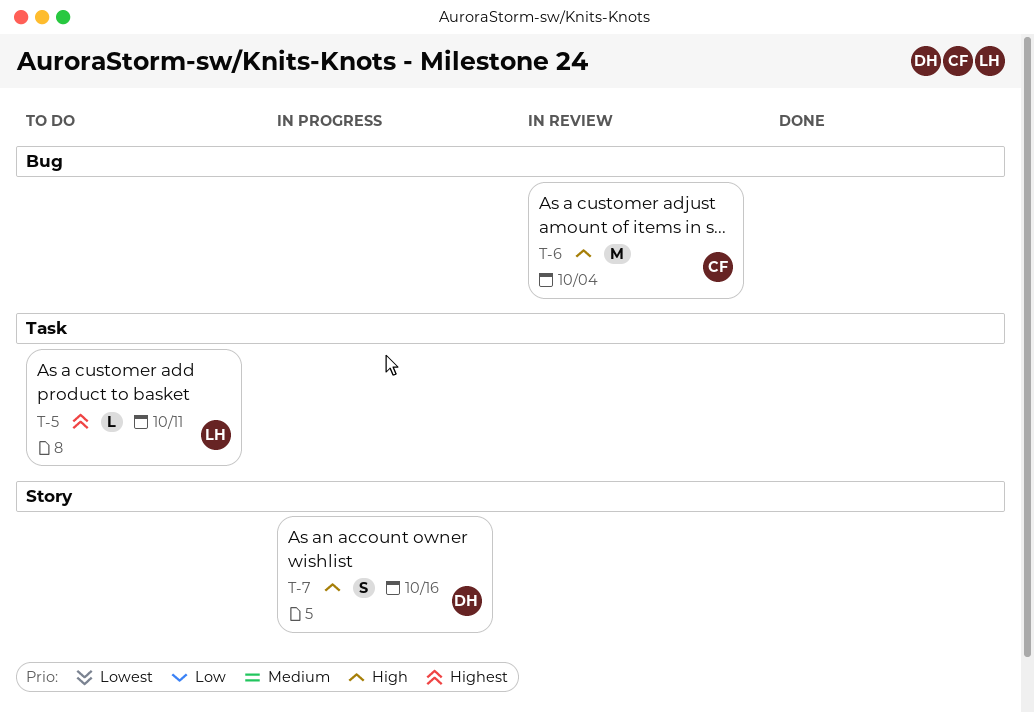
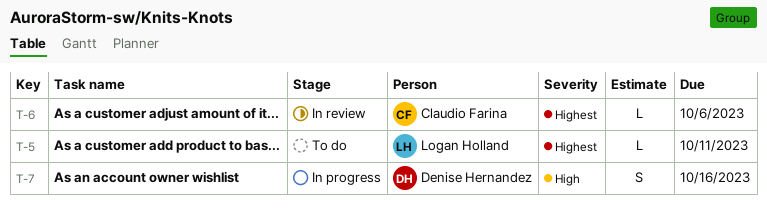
T-6, priority: High -> Highest
T-6, estimate: M -> L
T-6, due: Oct 4 -> Oct 6

